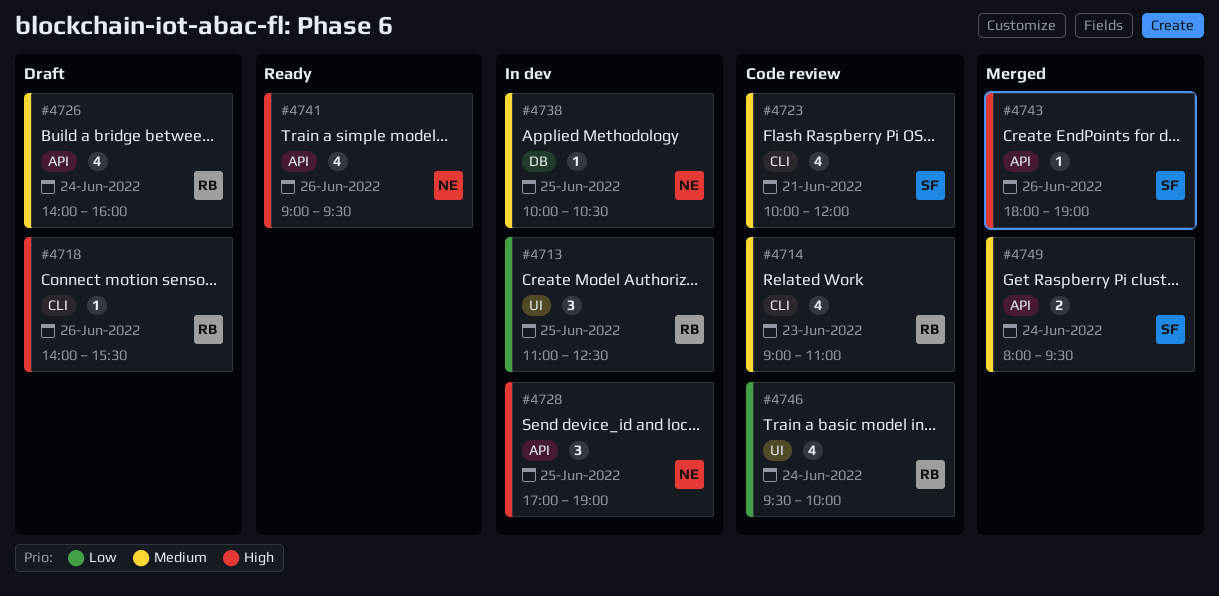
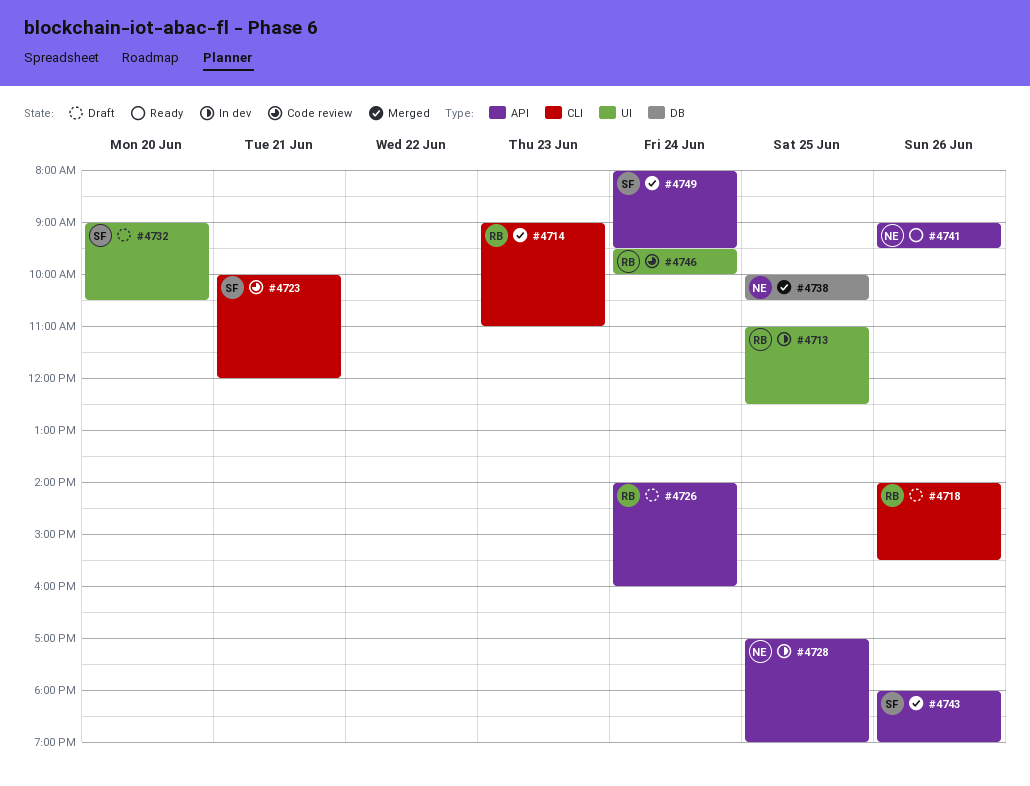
#4714, status: Code review -> Merged
#4732: none -> present
#4738, status: In dev -> Merged

